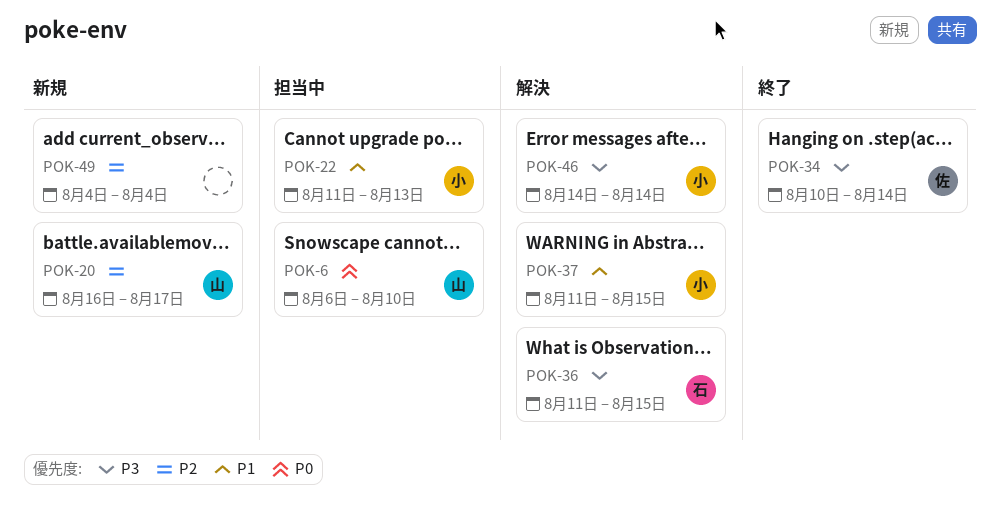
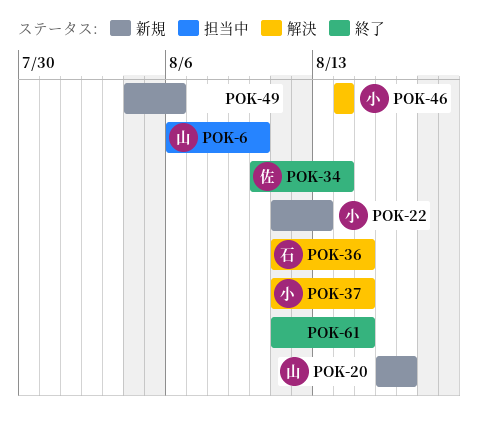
POK-22, status: 担当中 -> 新規
POK-49, due: Aug 4 -> Aug 6
POK-61: none -> present

